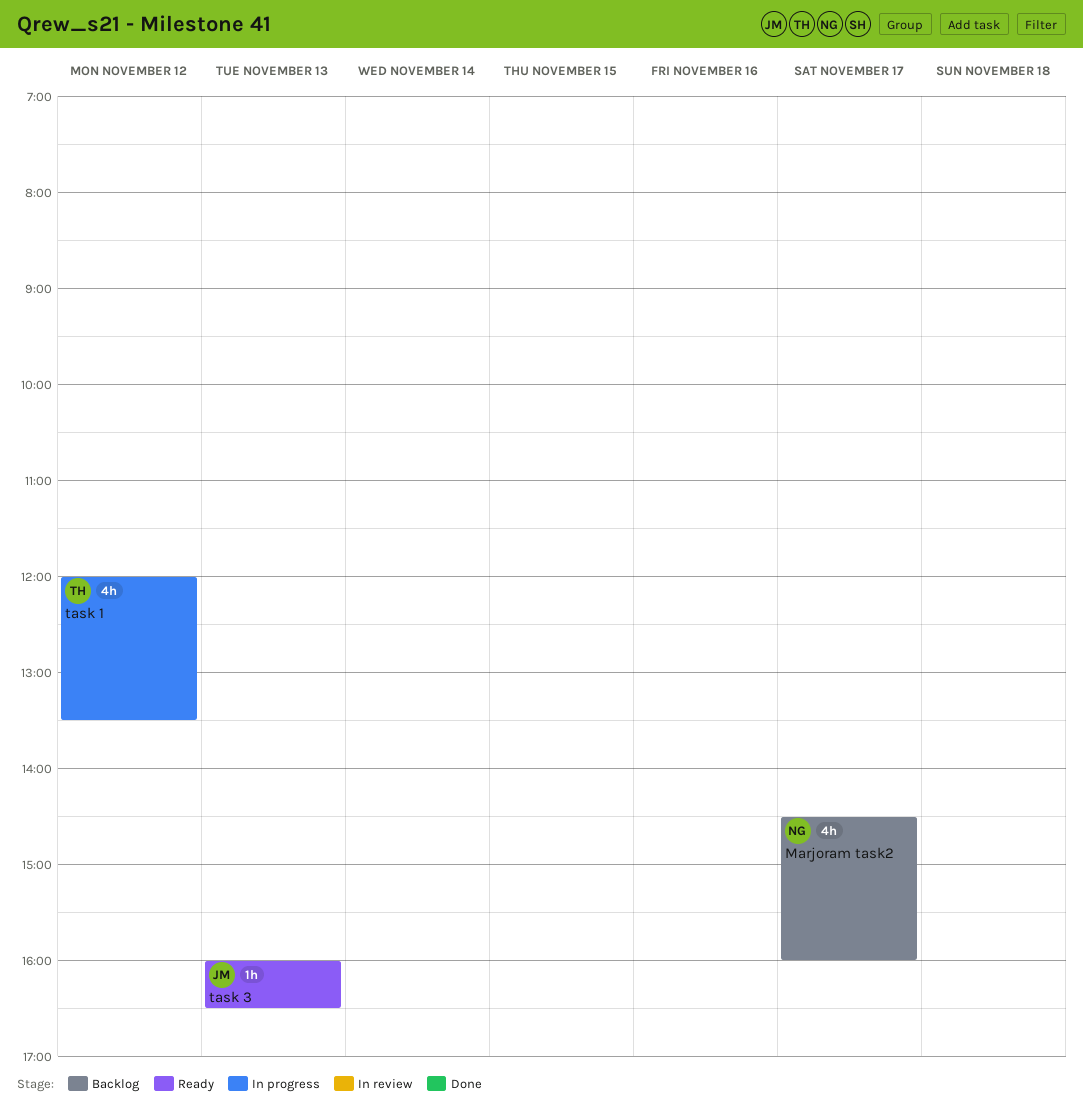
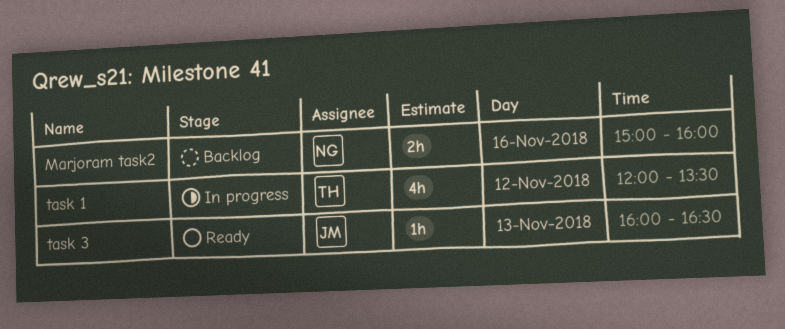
Marjoram task2, estimate: 4h -> 2h
Marjoram task2, day: Nov 17 -> Nov 16
Marjoram task2, begins: 14:30 -> 15:00

